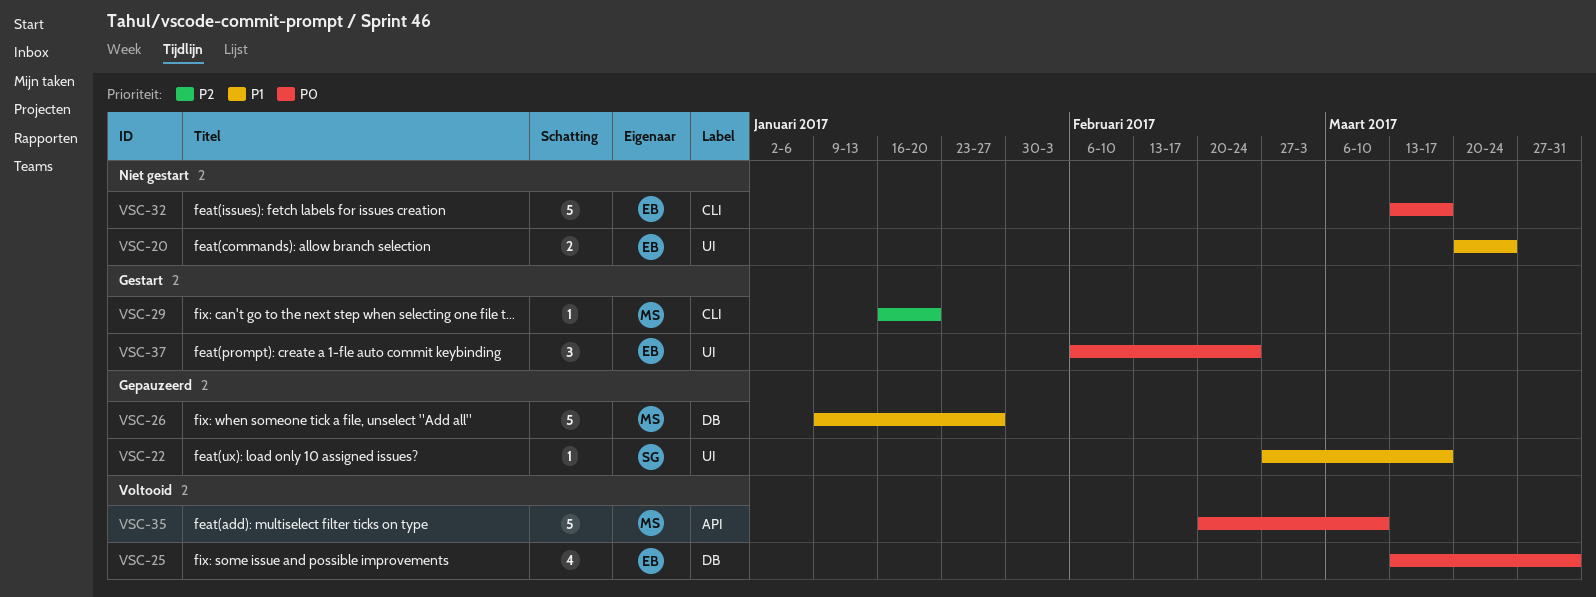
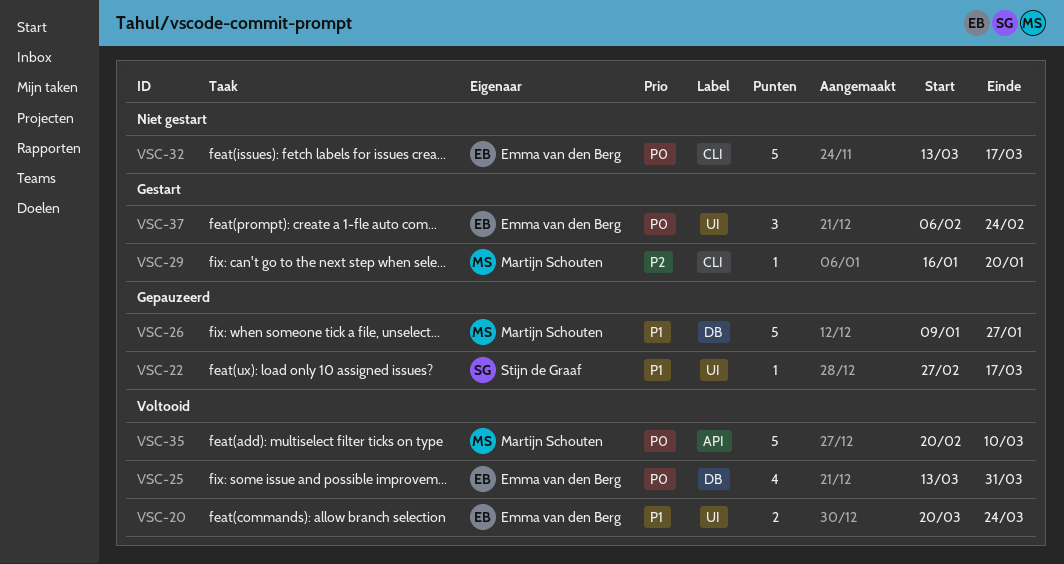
VSC-20, status: Niet gestart -> Voltooid

